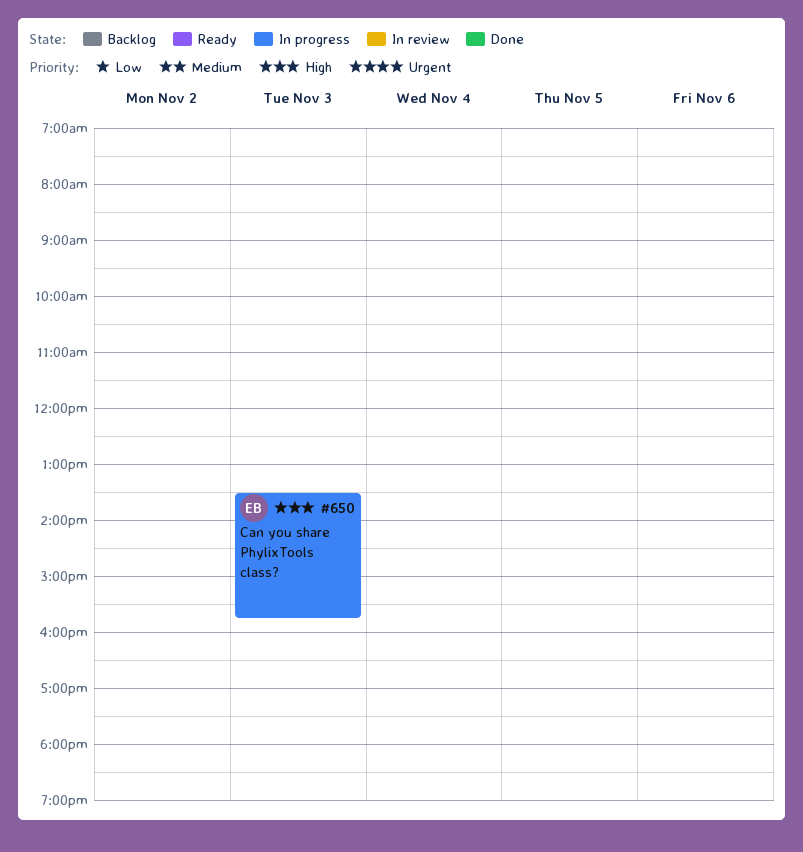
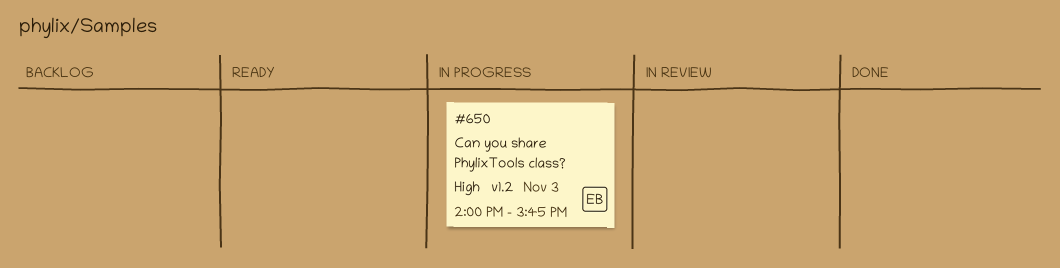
#650, begins: 13:30 -> 14:00

